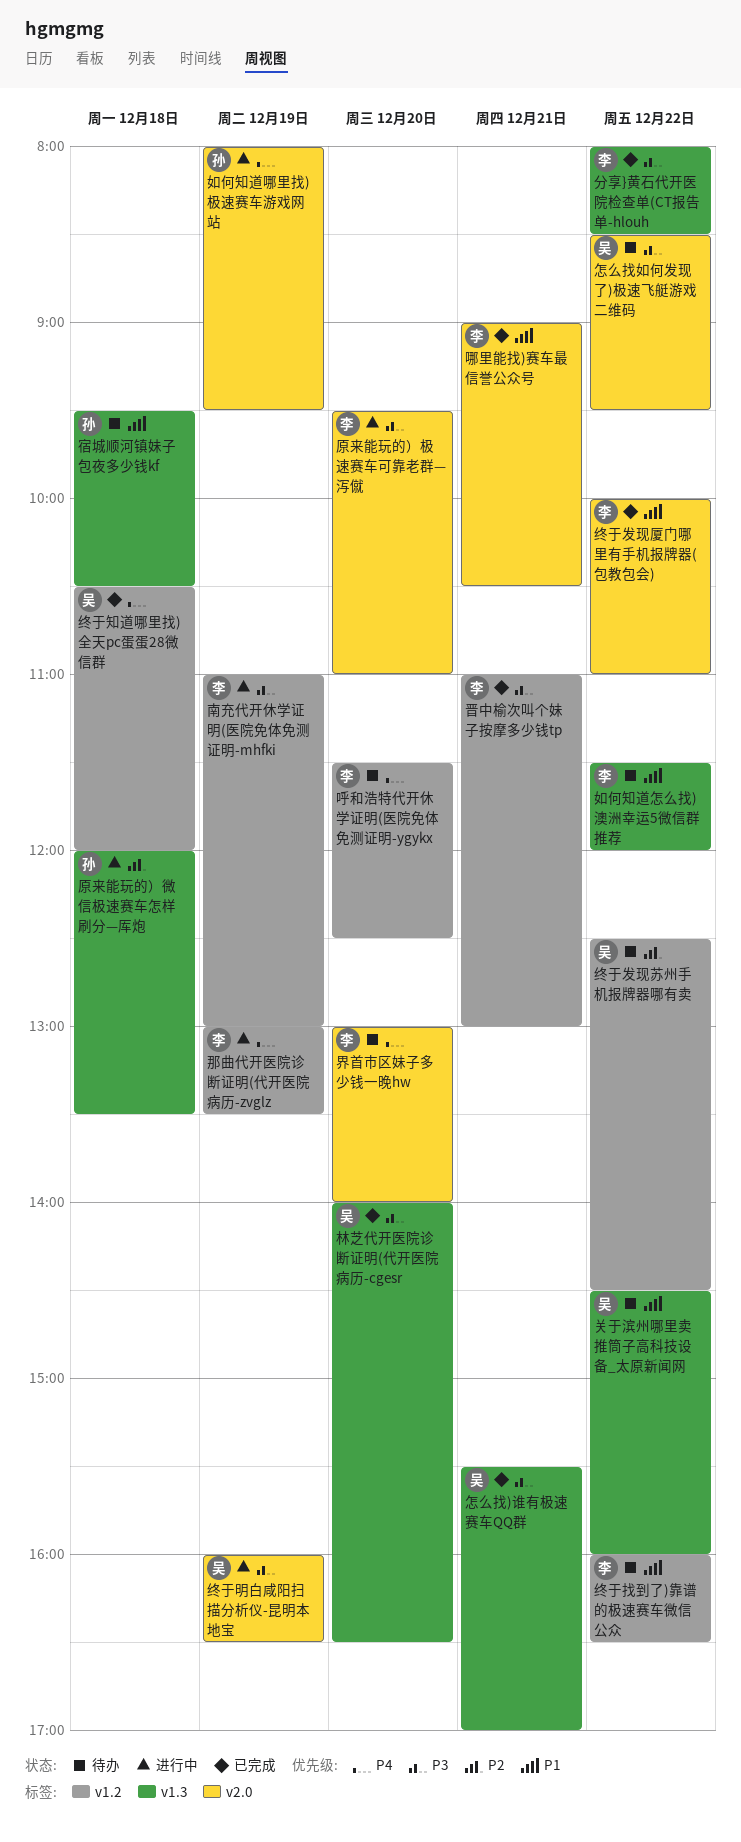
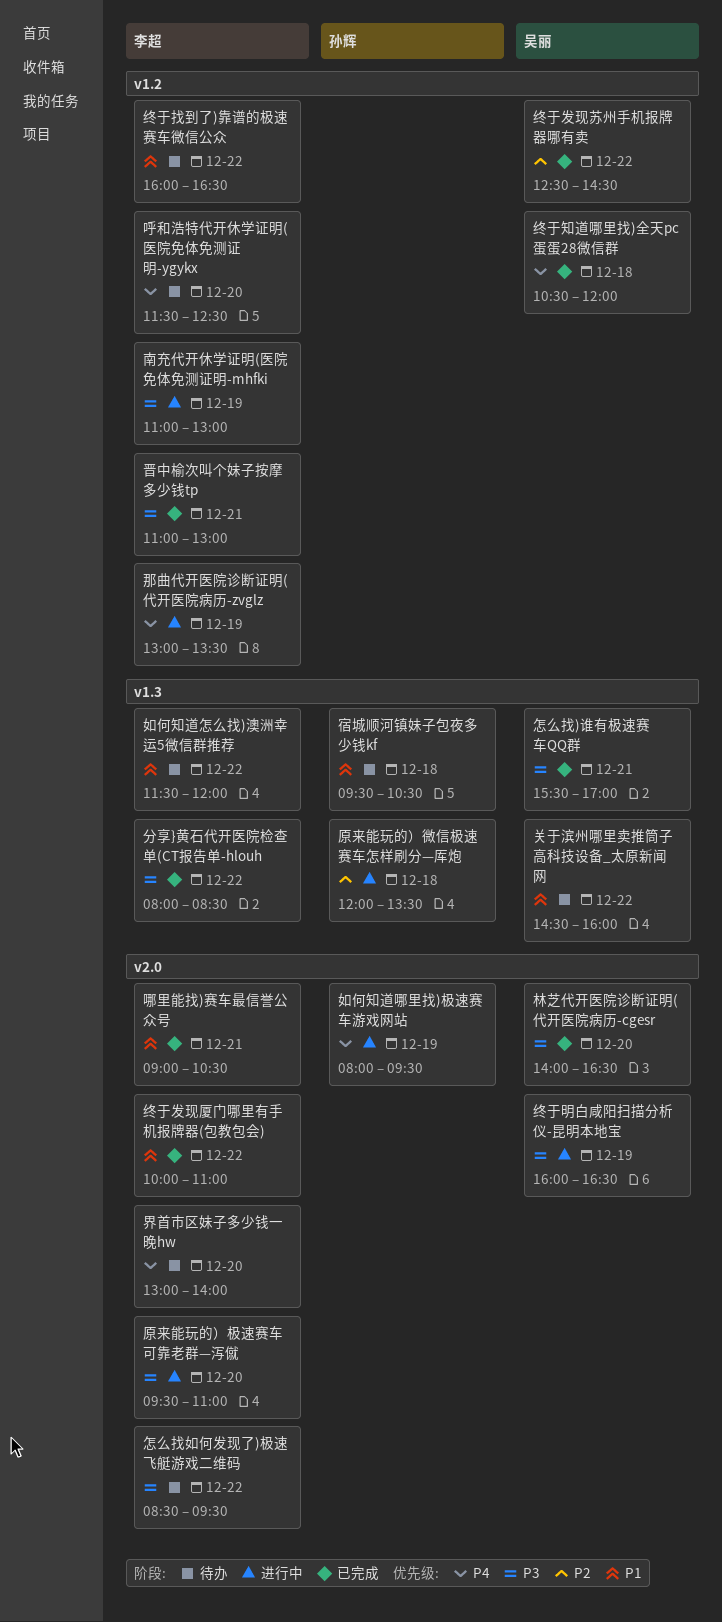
怎么找如何发现了)极速飞艇游戏二维码, owner: 吴丽 -> 李超
林芝代开医院诊断证明(代开医院病历-cgesr, label: v1.3 -> v2.0
终于发现苏州手机报牌器哪有卖, status: 待办 -> 已完成

